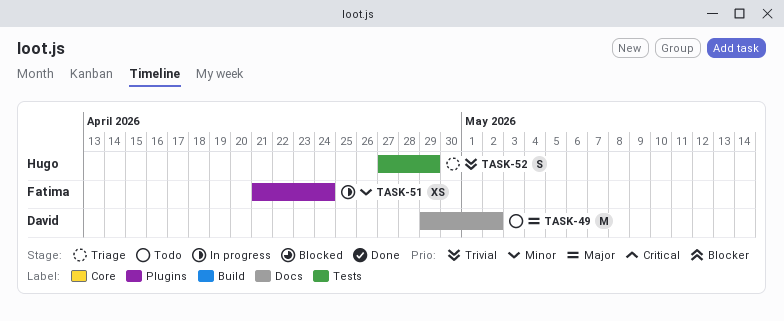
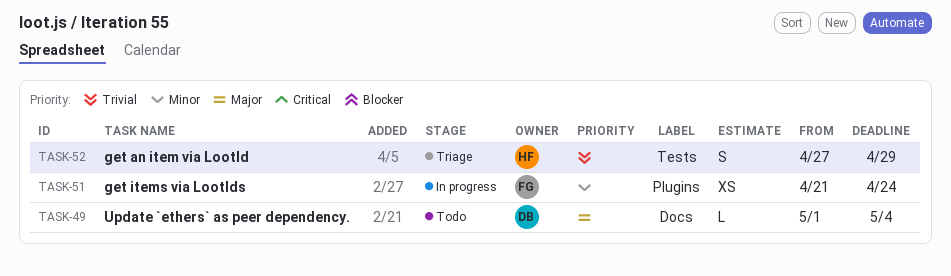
TASK-49, estimate: M -> L
TASK-49, start: Apr 29 -> May 1
TASK-49, due: May 2 -> May 4

